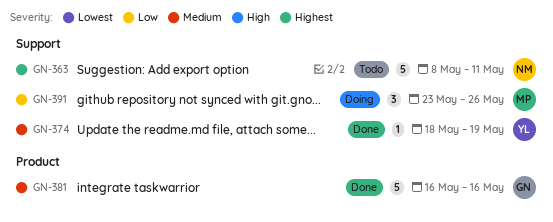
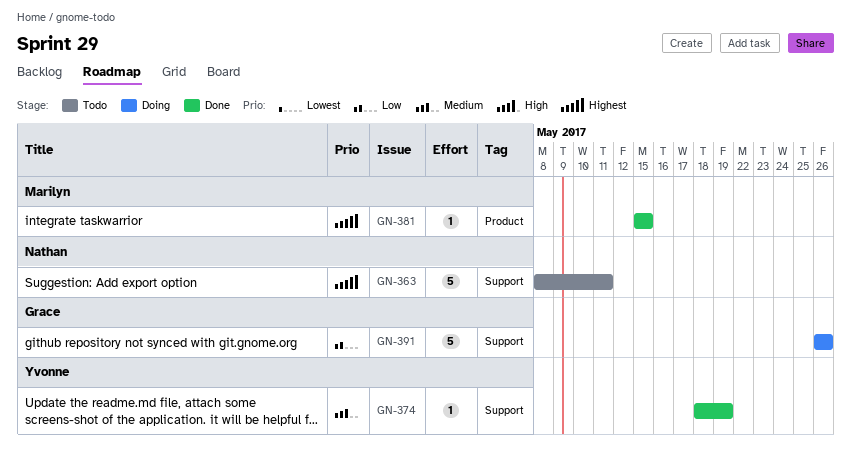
GN-381, owner: Grace -> Marilyn
GN-381, priority: Medium -> Highest
GN-381, estimate: 5 -> 1
GN-381, start: May 16 -> May 15
GN-381, due: May 16 -> May 15
GN-391, owner: Marilyn -> Grace
GN-391, estimate: 3 -> 5
GN-391, start: May 23 -> May 26

